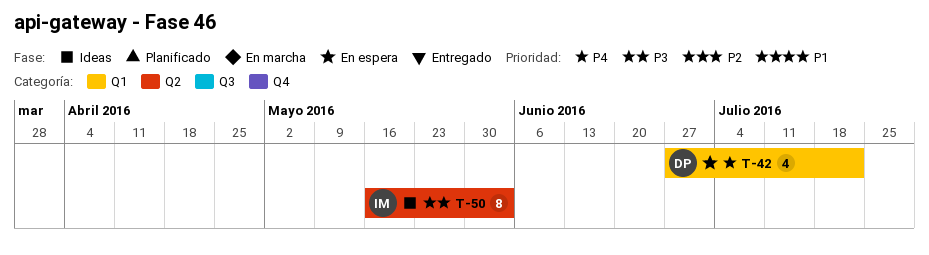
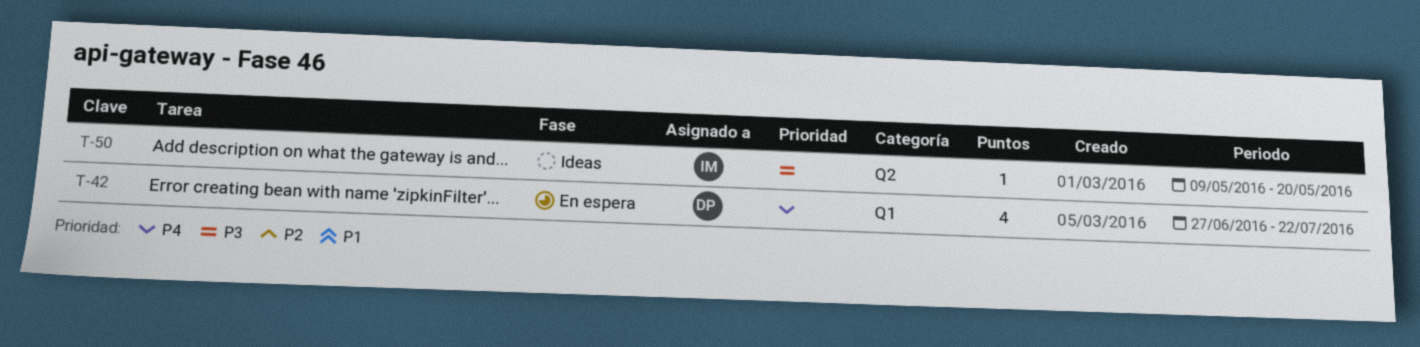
T-50, estimate: 8 -> 1
T-50, start: May 16 -> May 9
T-50, due: Jun 3 -> May 20

